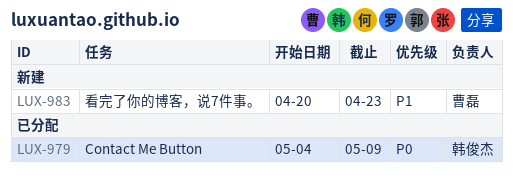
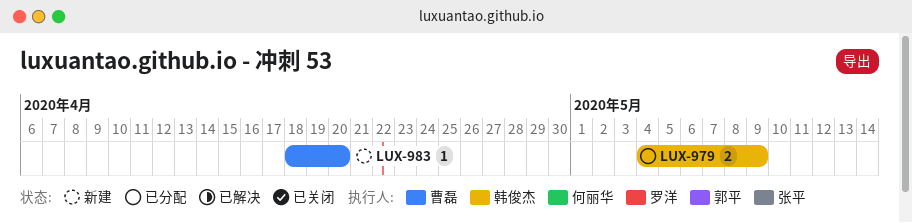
LUX-983, start: Apr 20 -> Apr 18
LUX-983, due: Apr 23 -> Apr 20

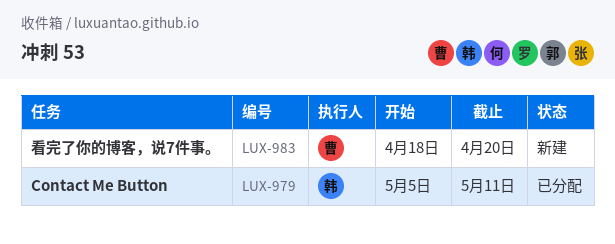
LUX-979, start: May 4 -> May 5
LUX-979, due: May 9 -> May 11

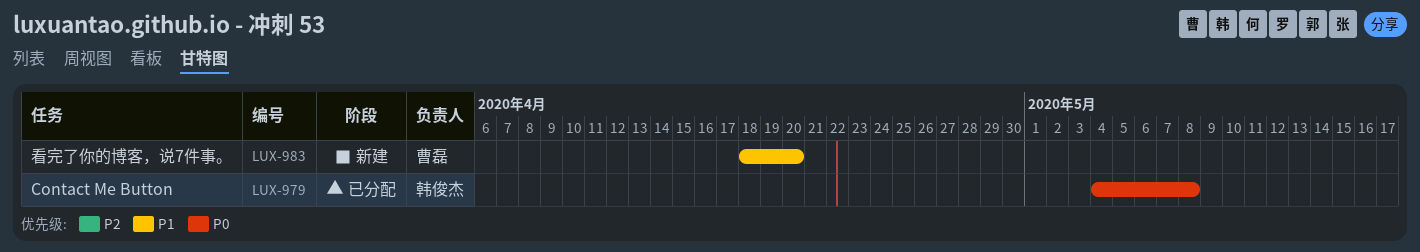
LUX-979, start: May 5 -> May 4
LUX-979, due: May 11 -> May 8

